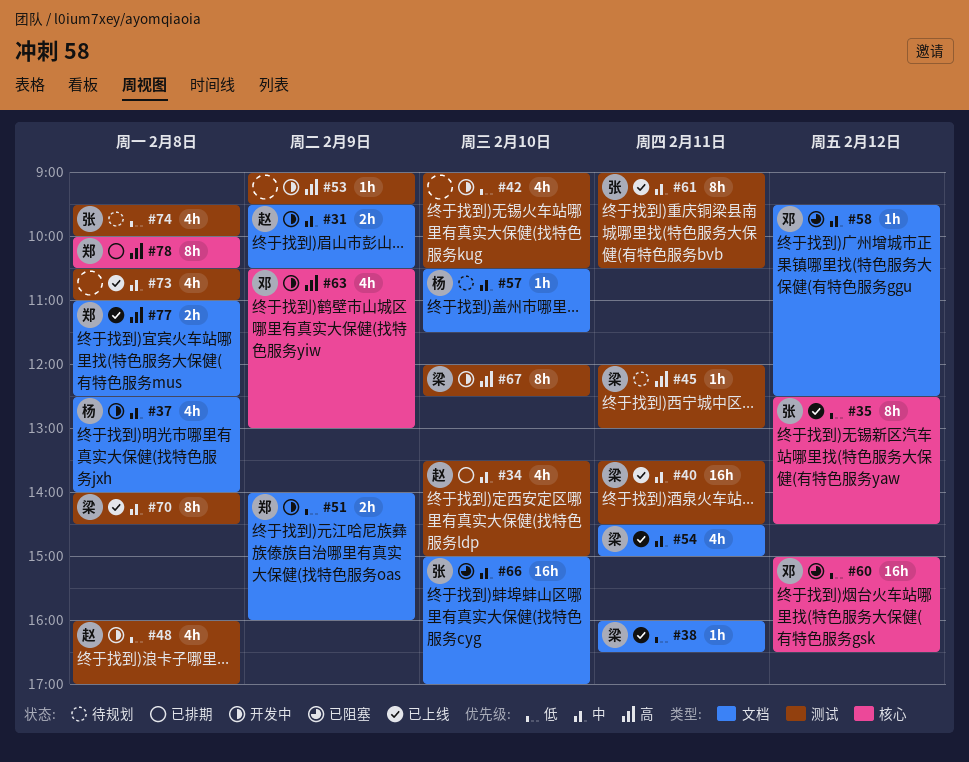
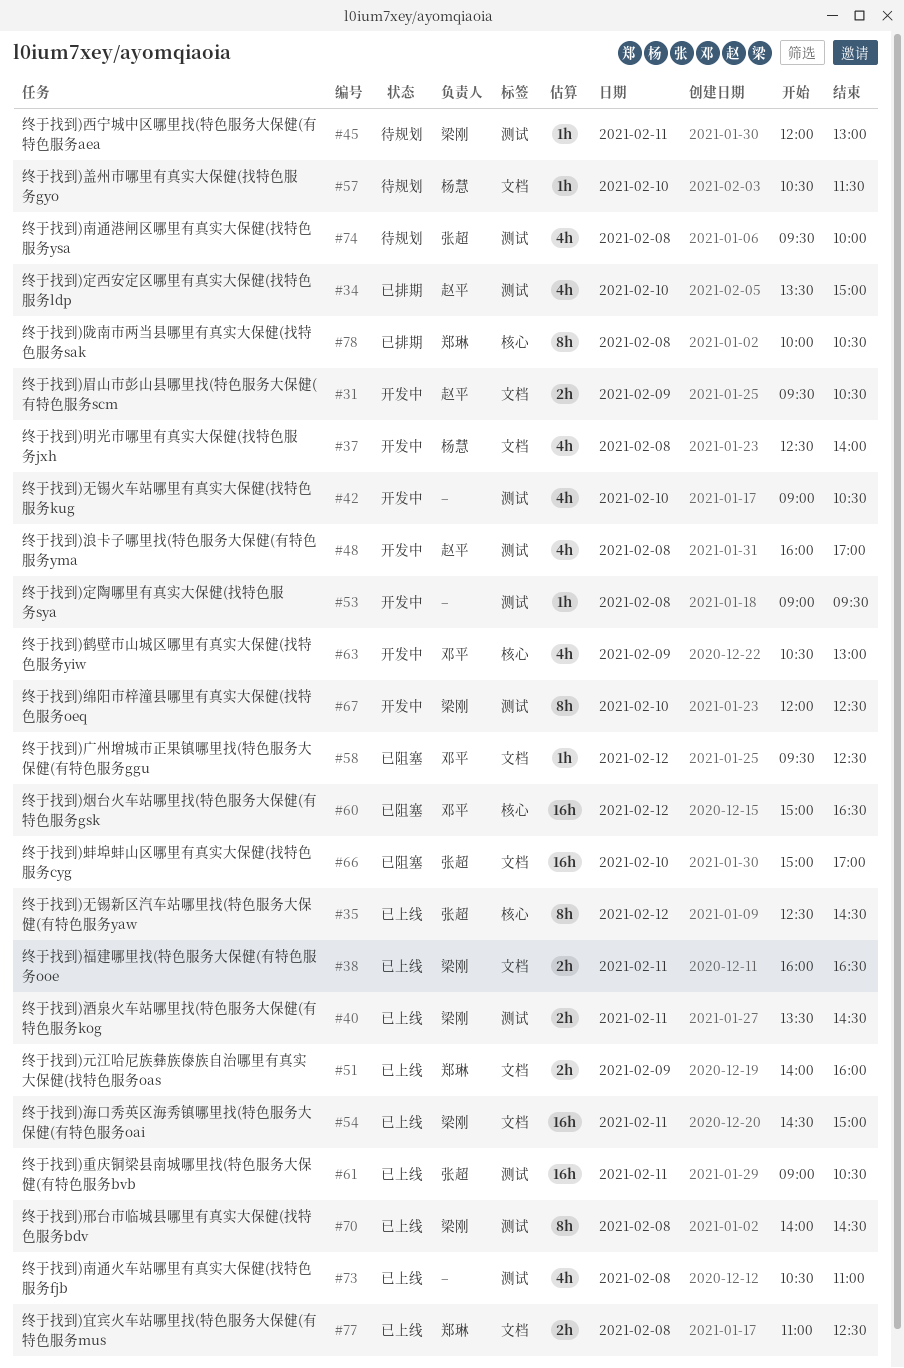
#38, estimate: 1h -> 2h
#40, estimate: 16h -> 2h
#51, status: 开发中 -> 已上线
#53, day: Feb 9 -> Feb 8
#54, estimate: 4h -> 16h
#61, estimate: 8h -> 16h

